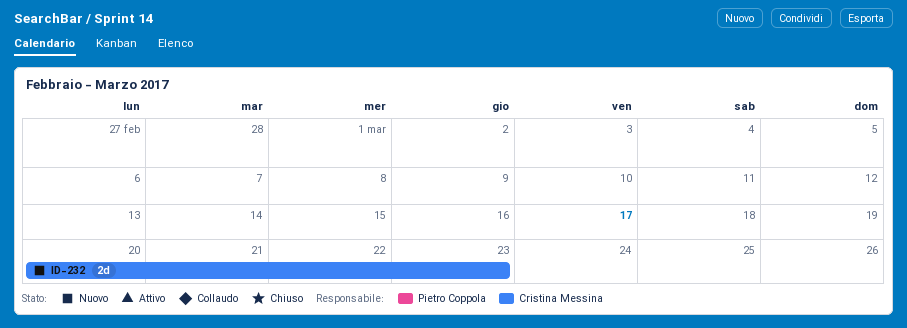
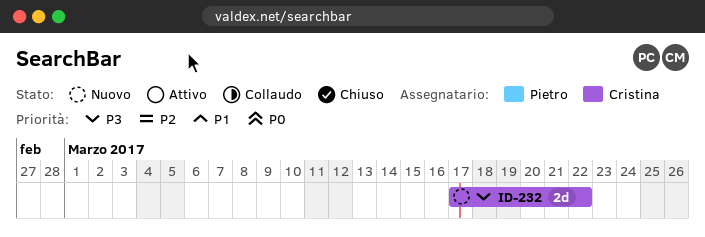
ID-232, start: Mar 20 -> Mar 17
ID-232, due: Mar 23 -> Mar 22

